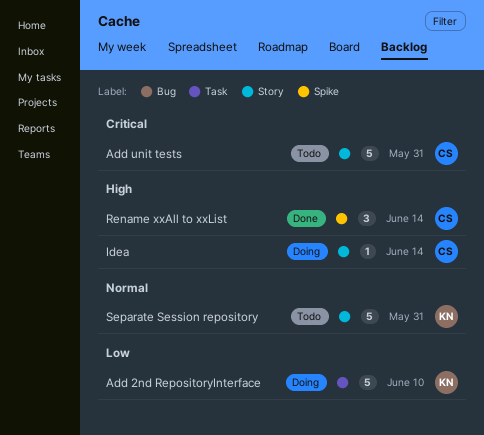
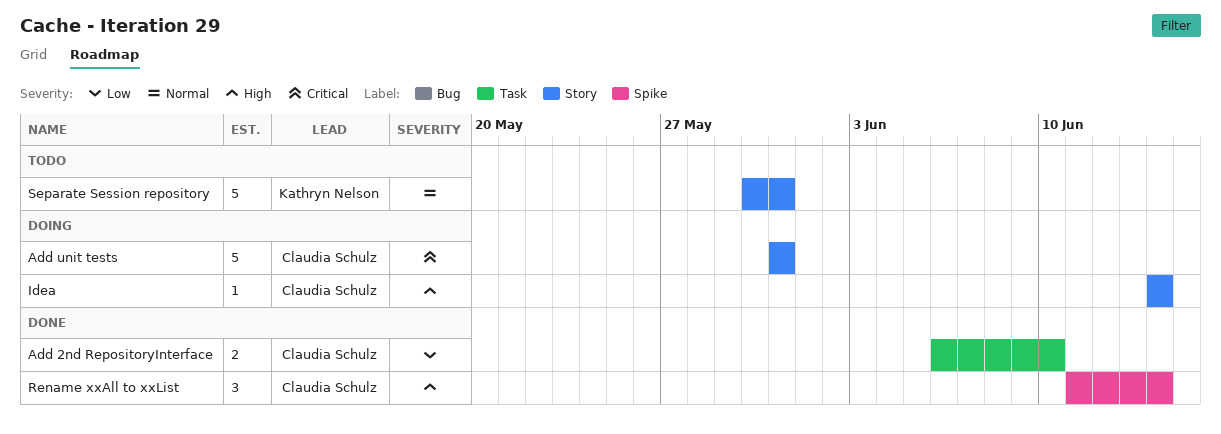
Add 2nd RepositoryInterface, status: Doing -> Done
Add 2nd RepositoryInterface, owner: Kathryn Nelson -> Claudia Schulz
Add 2nd RepositoryInterface, estimate: 5 -> 2
Add unit tests, status: Todo -> Doing

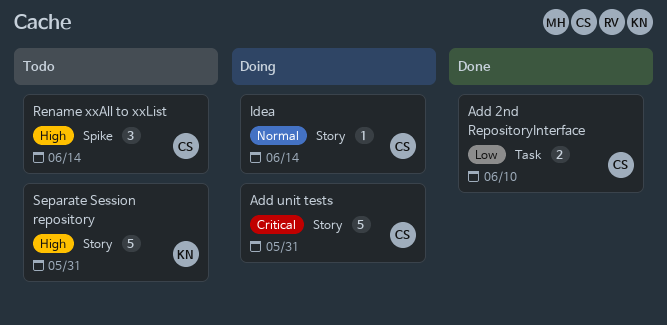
Idea, priority: High -> Normal
Rename xxAll to xxList, status: Done -> Todo
Separate Session repository, priority: Normal -> High

